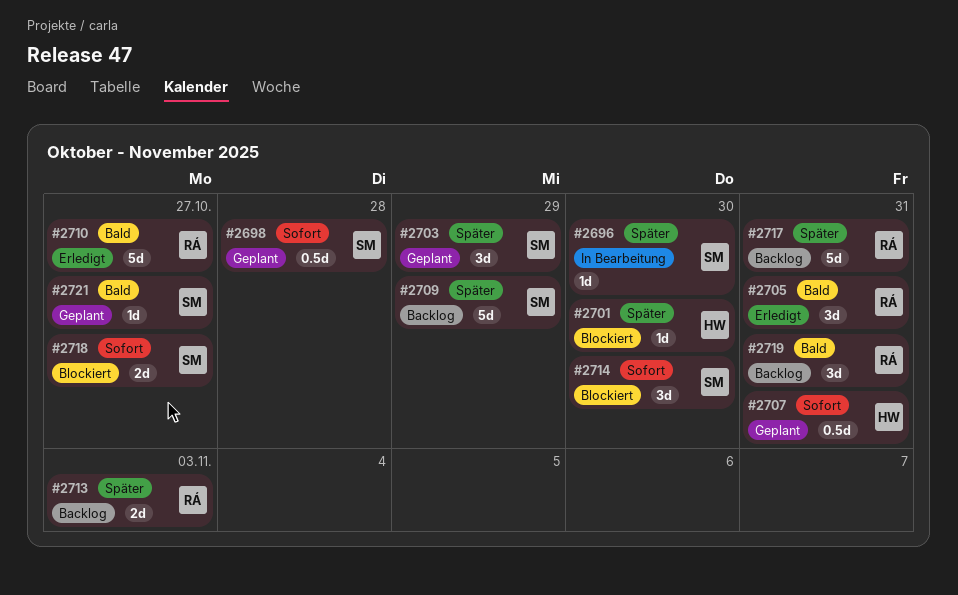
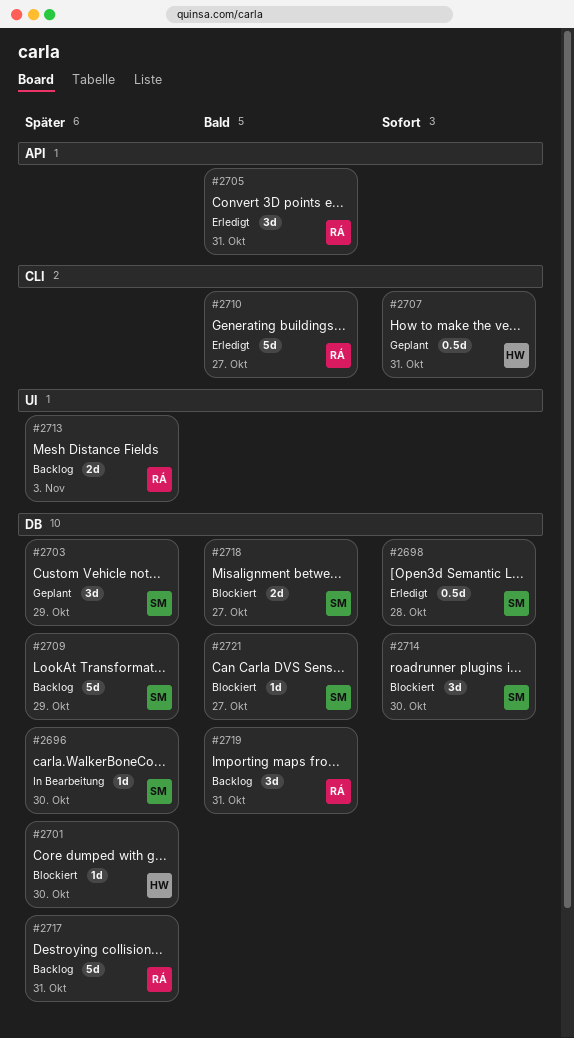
#2698, status: Geplant -> Erledigt
#2718, priority: Sofort -> Bald
#2721, status: Geplant -> Blockiert

